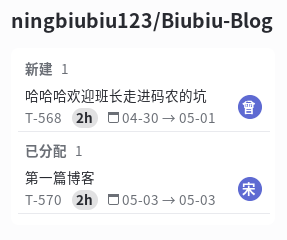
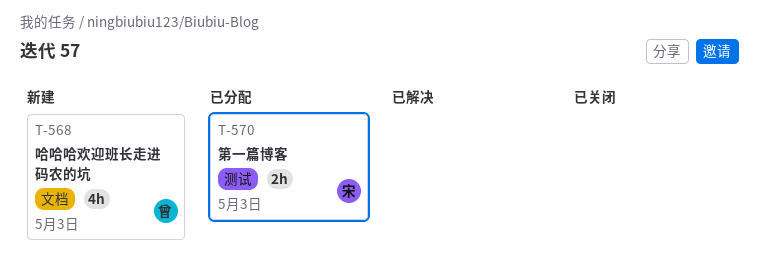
T-568, estimate: 2h -> 4h
T-568, due: May 1 -> May 3

